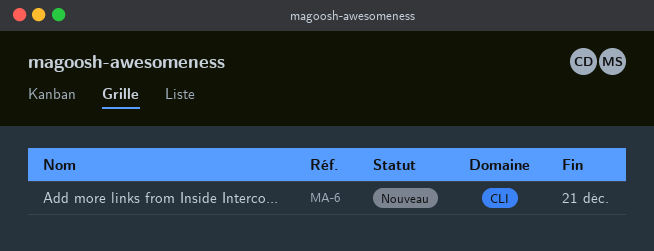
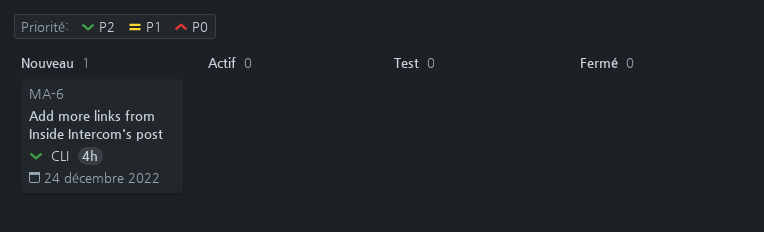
MA-6, due: Dec 21 -> Dec 24

